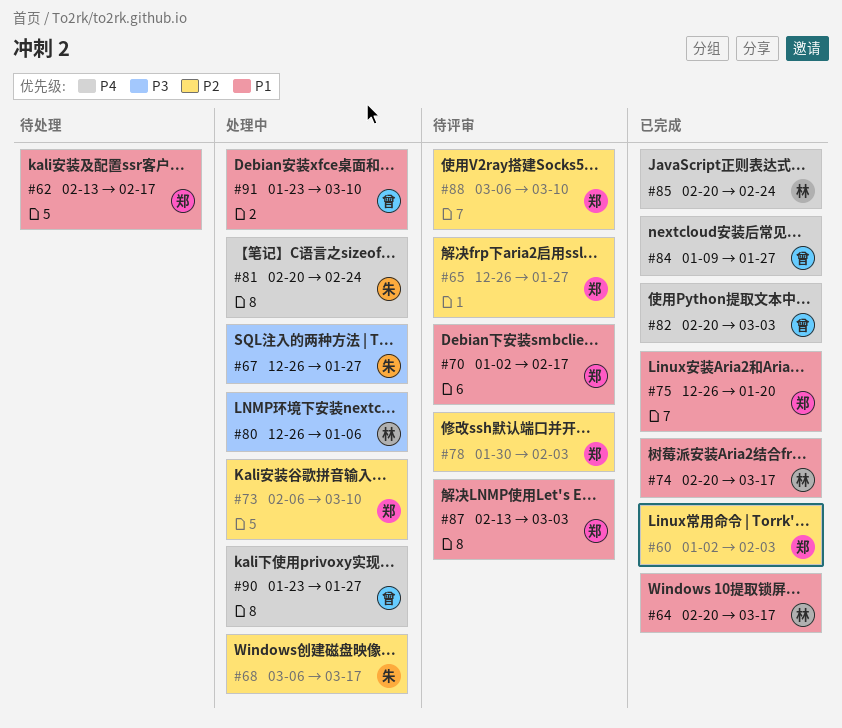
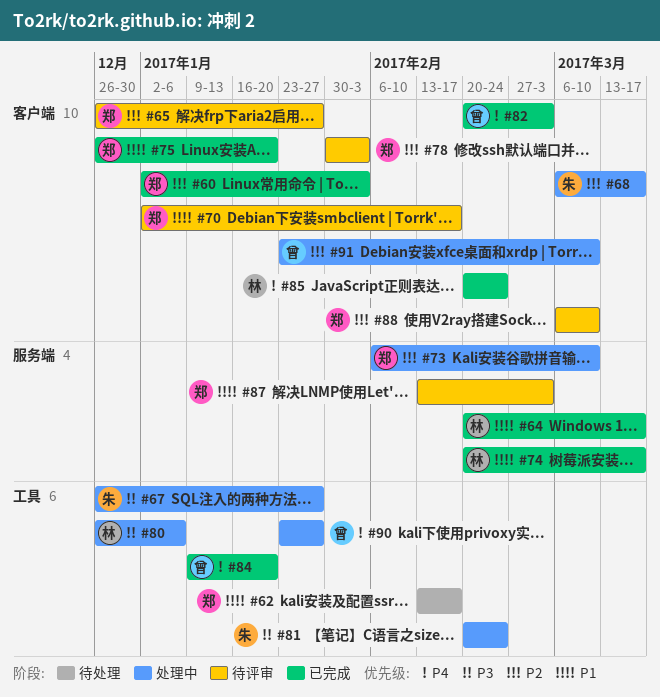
#81, priority: P4 -> P3
#84, due: Jan 27 -> Jan 20
#91, priority: P1 -> P2

